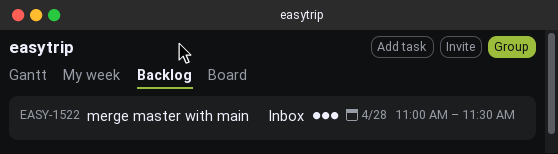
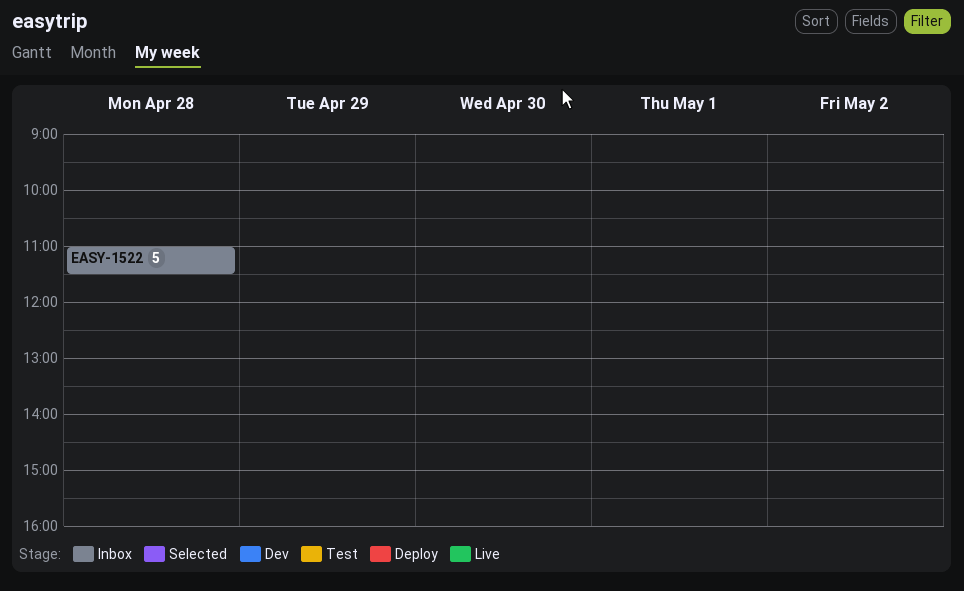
EASY-1522, estimate: 3 -> 5

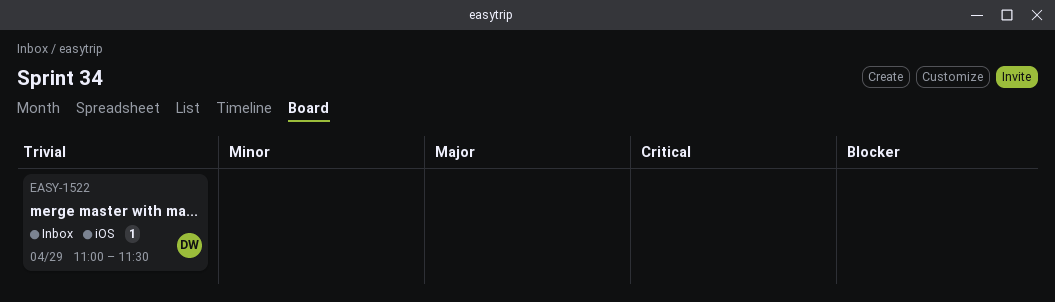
EASY-1522, estimate: 5 -> 1
EASY-1522, day: Apr 28 -> Apr 29

